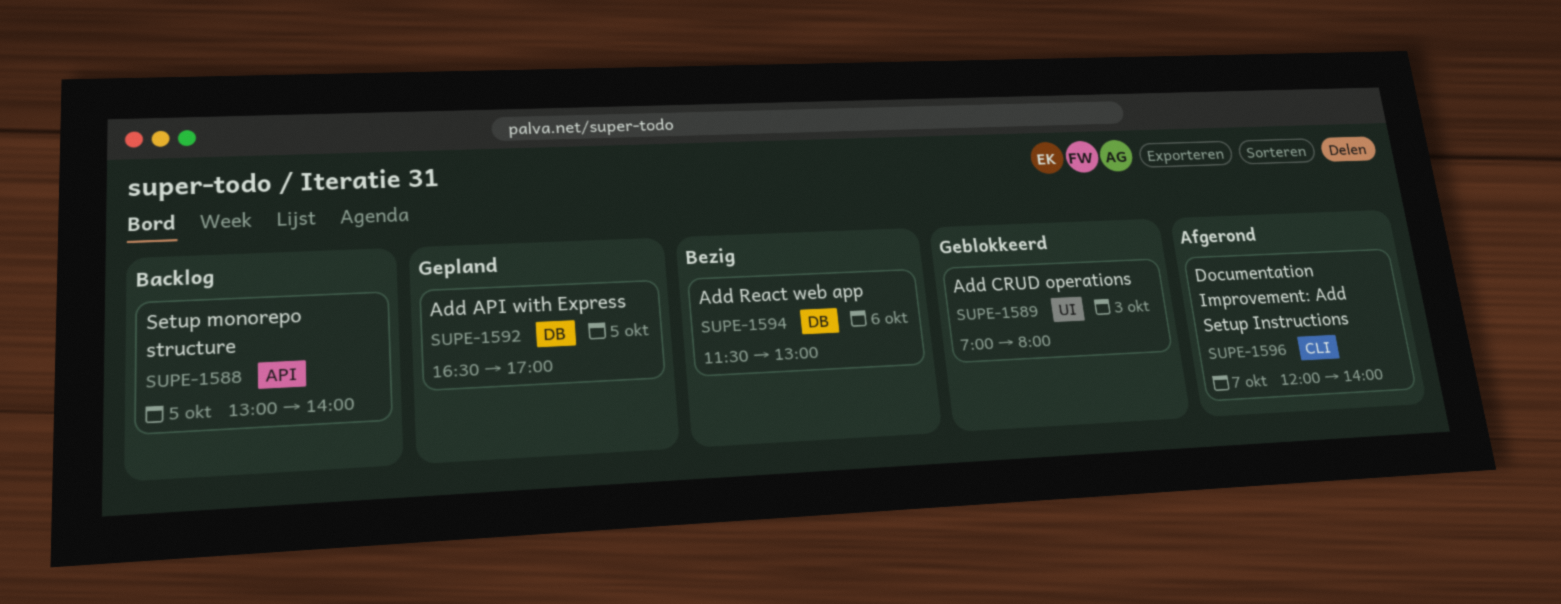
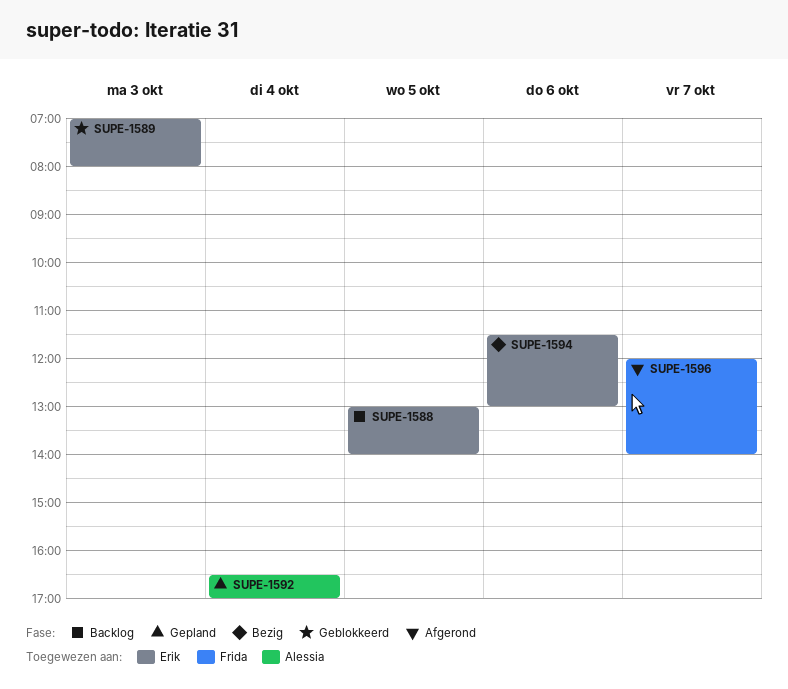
SUPE-1592, day: Oct 5 -> Oct 4

